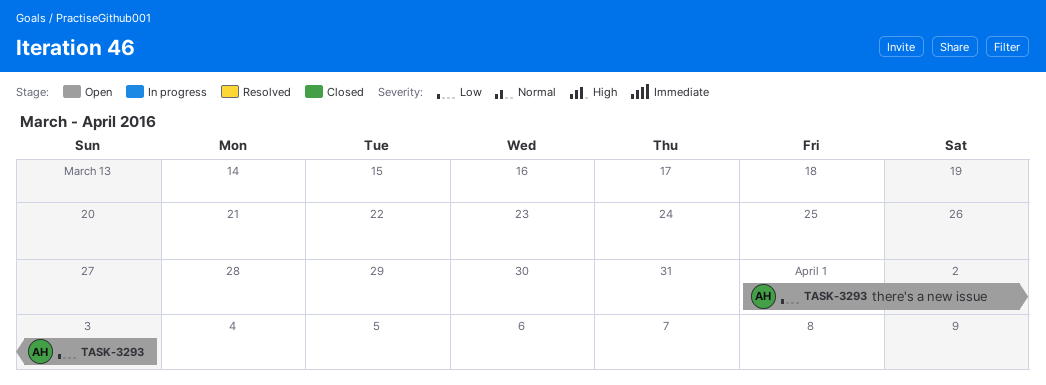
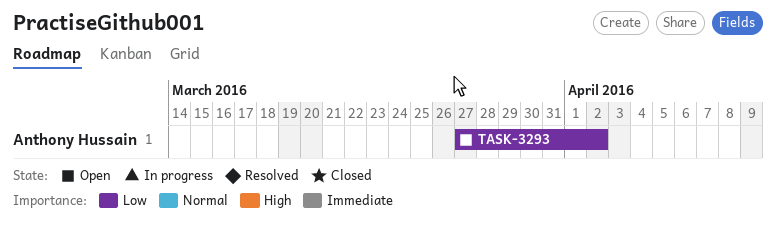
TASK-3293, start: Apr 1 -> Mar 27
TASK-3293, due: Apr 3 -> Apr 2

